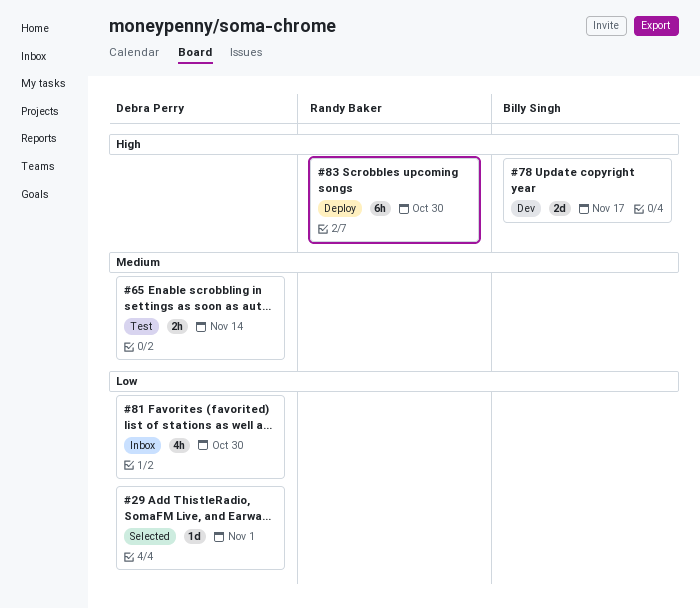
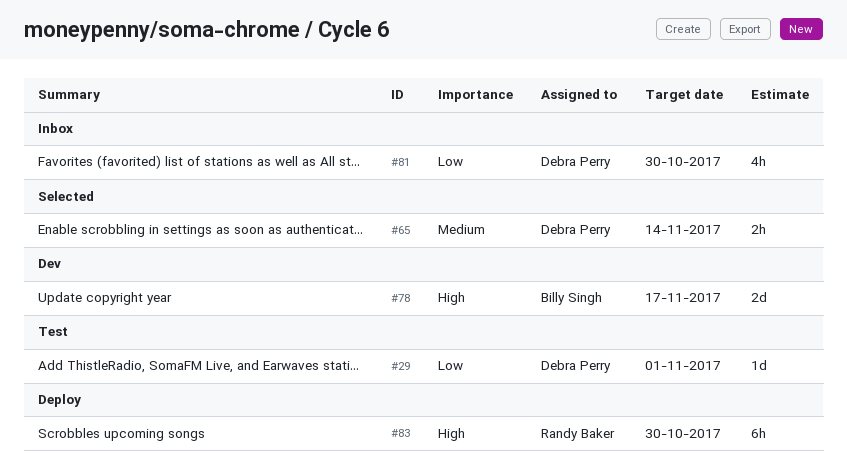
#29, status: Selected -> Test
#65, status: Test -> Selected

